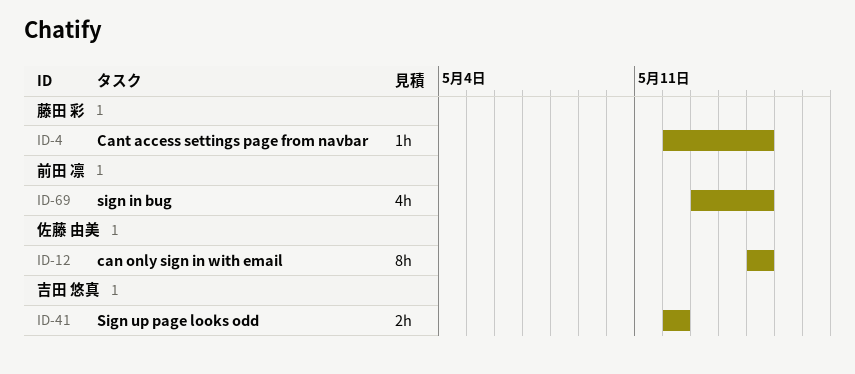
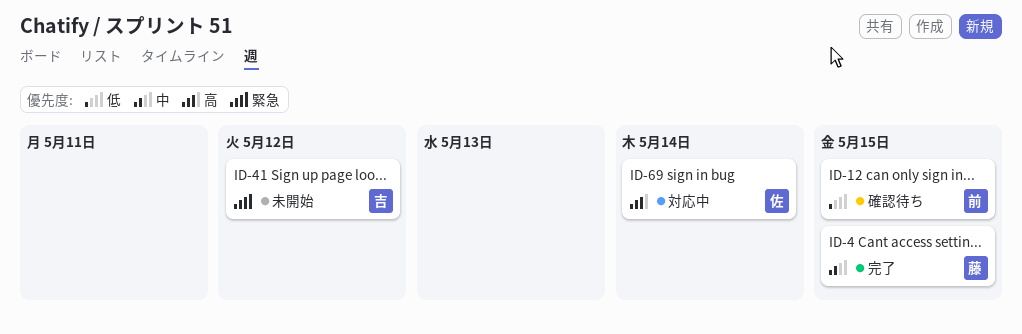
ID-12, owner: 佐藤 由美 -> 前田 凛
ID-69, owner: 前田 凛 -> 佐藤 由美
ID-69, due: May 15 -> May 14

